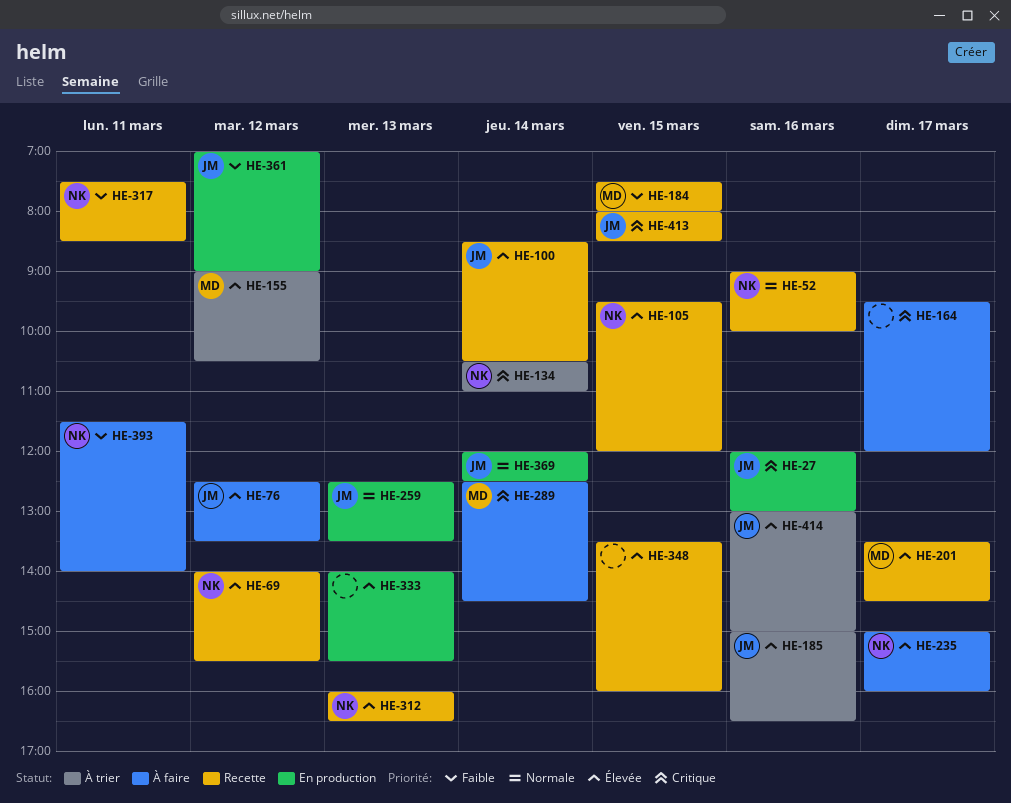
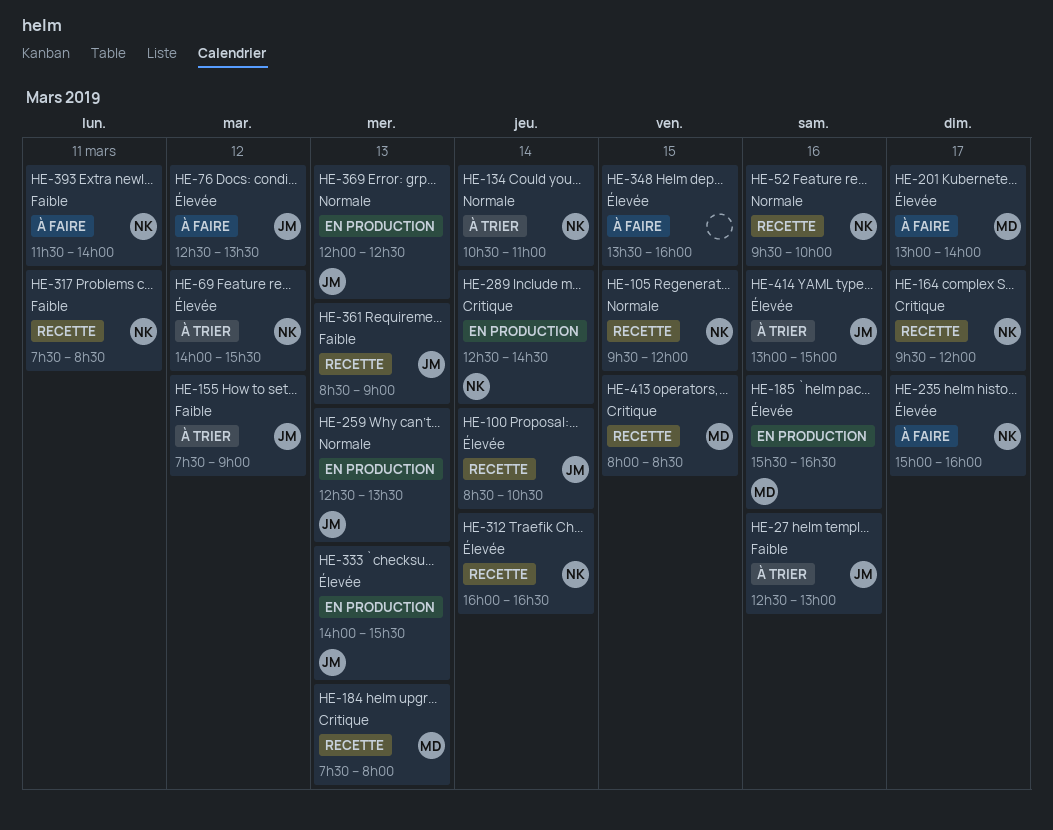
HE-27, status: En production -> À trier
HE-27, priority: Critique -> Faible
HE-27, begins: 12:00 -> 12:30
HE-52, begins: 09:00 -> 09:30
HE-69, status: Recette -> À trier
HE-105, priority: Élevée -> Normale
HE-134, priority: Critique -> Normale
HE-155, owner: MD -> JM
HE-155, priority: Élevée -> Faible
HE-155, begins: 09:00 -> 07:30
HE-155, ends: 10:30 -> 09:00
HE-164, status: À faire -> Recette
HE-164, owner: none -> NK
HE-184, priority: Faible -> Critique
HE-184, day: Mar 15 -> Mar 13
HE-185, status: À trier -> En production
HE-185, owner: JM -> MD
HE-185, begins: 15:00 -> 15:30
HE-201, status: Recette -> À faire
HE-201, begins: 13:30 -> 13:00
HE-201, ends: 14:30 -> 14:00
HE-289, status: À faire -> En production
HE-289, owner: MD -> NK
HE-312, day: Mar 13 -> Mar 14
HE-333, owner: none -> JM
HE-348, status: Recette -> À faire
HE-361, status: En production -> Recette
HE-361, day: Mar 12 -> Mar 13
HE-361, begins: 07:00 -> 08:30
HE-369, day: Mar 14 -> Mar 13
HE-413, owner: JM -> MD

